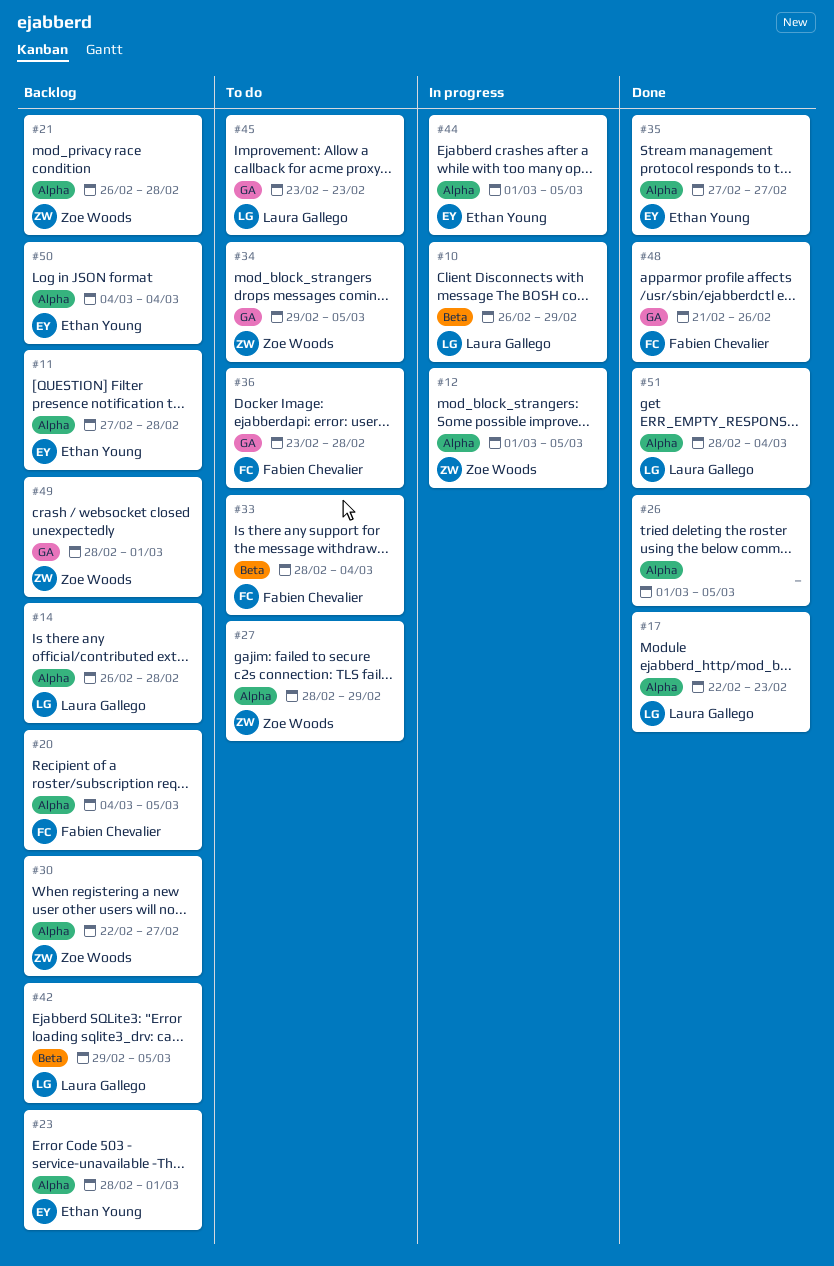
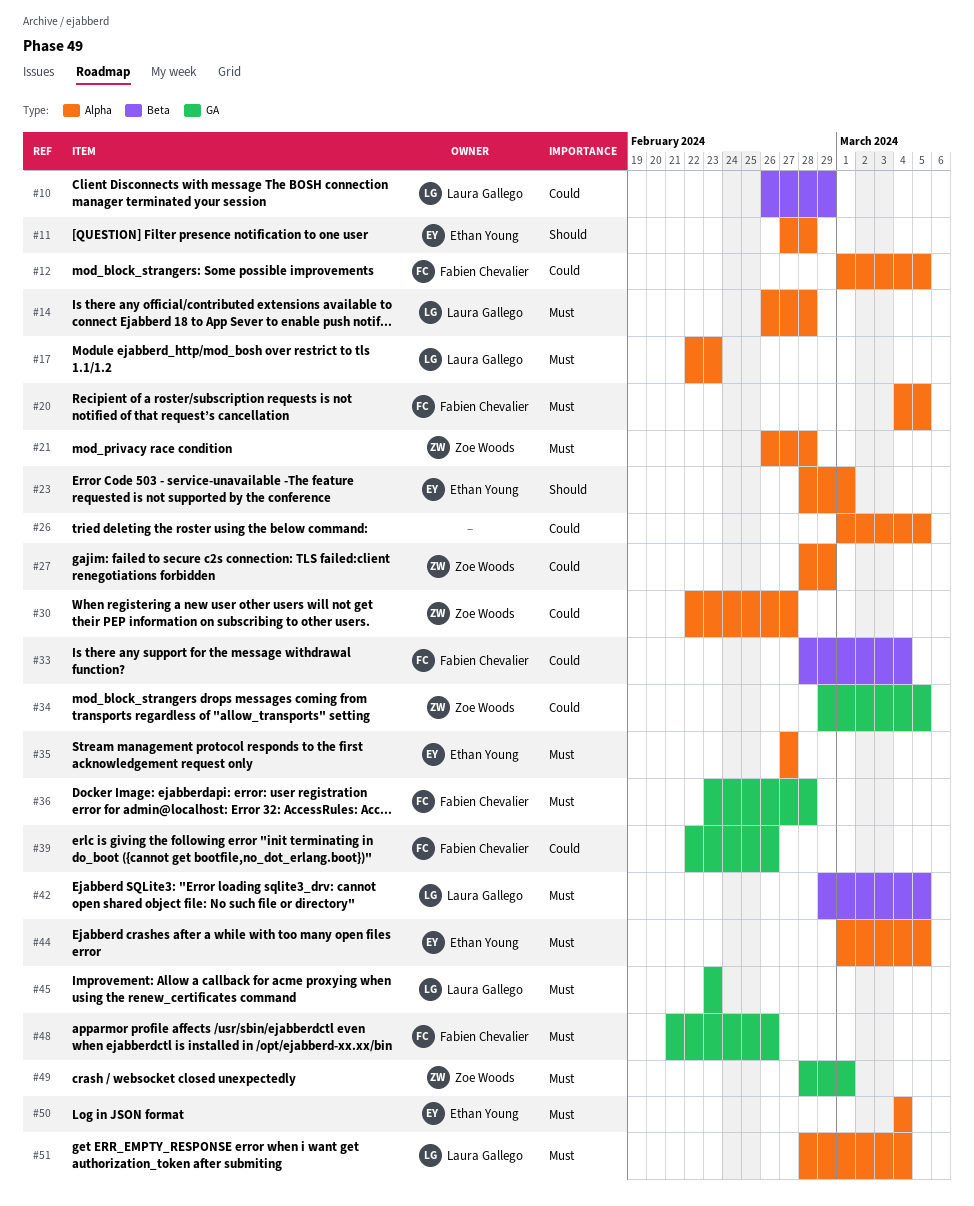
#12, owner: Zoe Woods -> Fabien Chevalier
#39: none -> present

